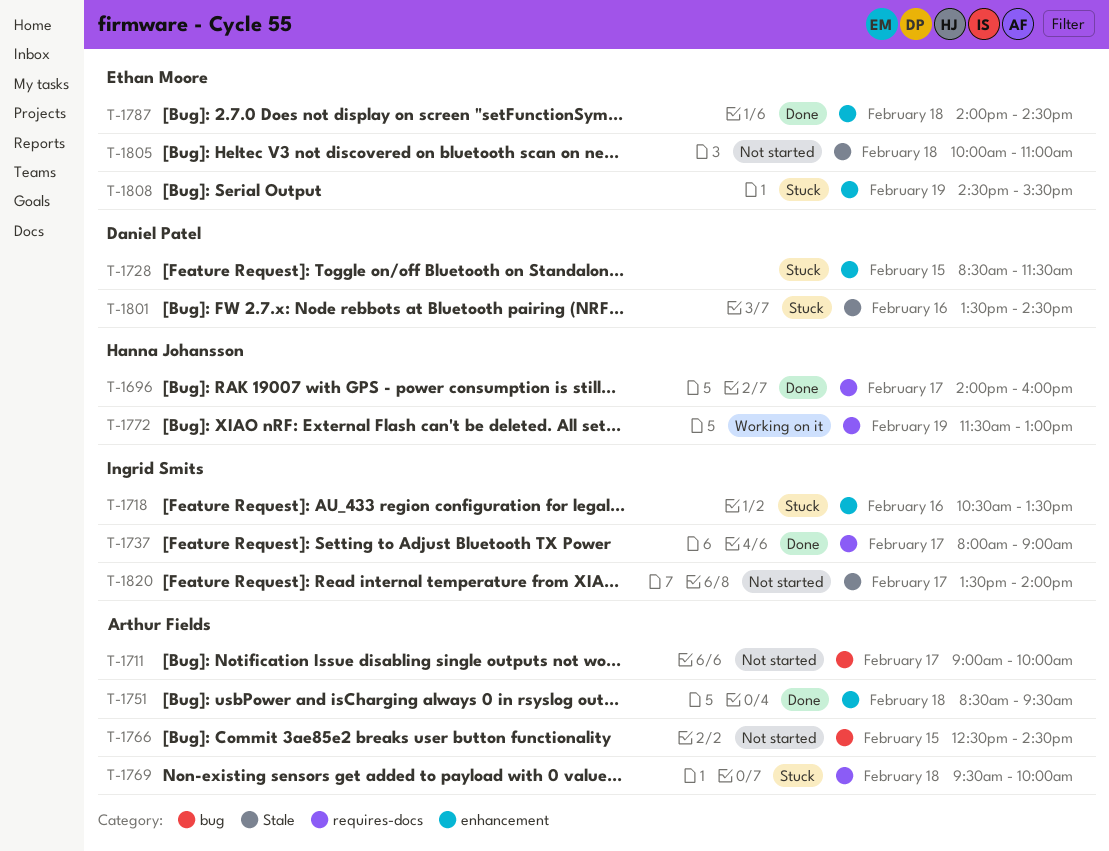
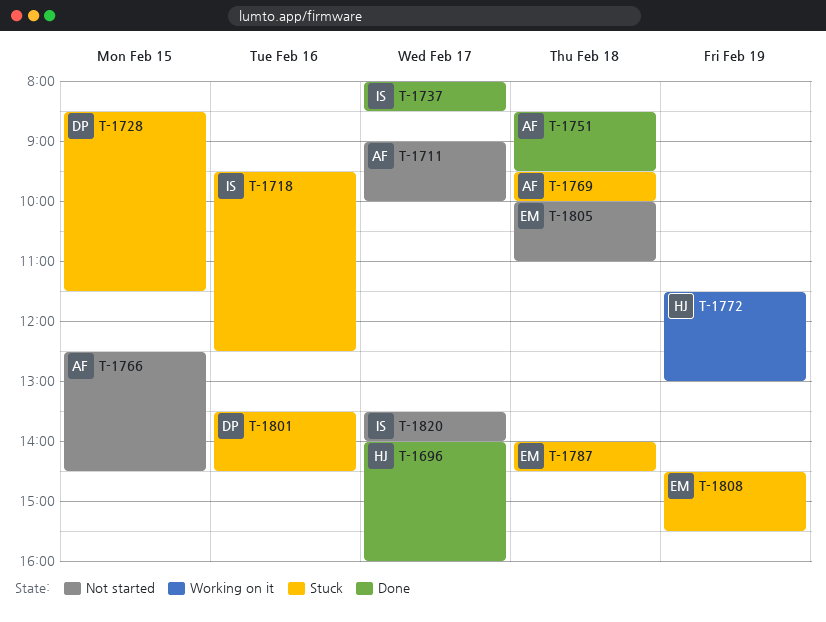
T-1718, begins: 10:30 -> 09:30
T-1718, ends: 13:30 -> 12:30
T-1737, ends: 09:00 -> 08:30
T-1787, status: Done -> Stuck

